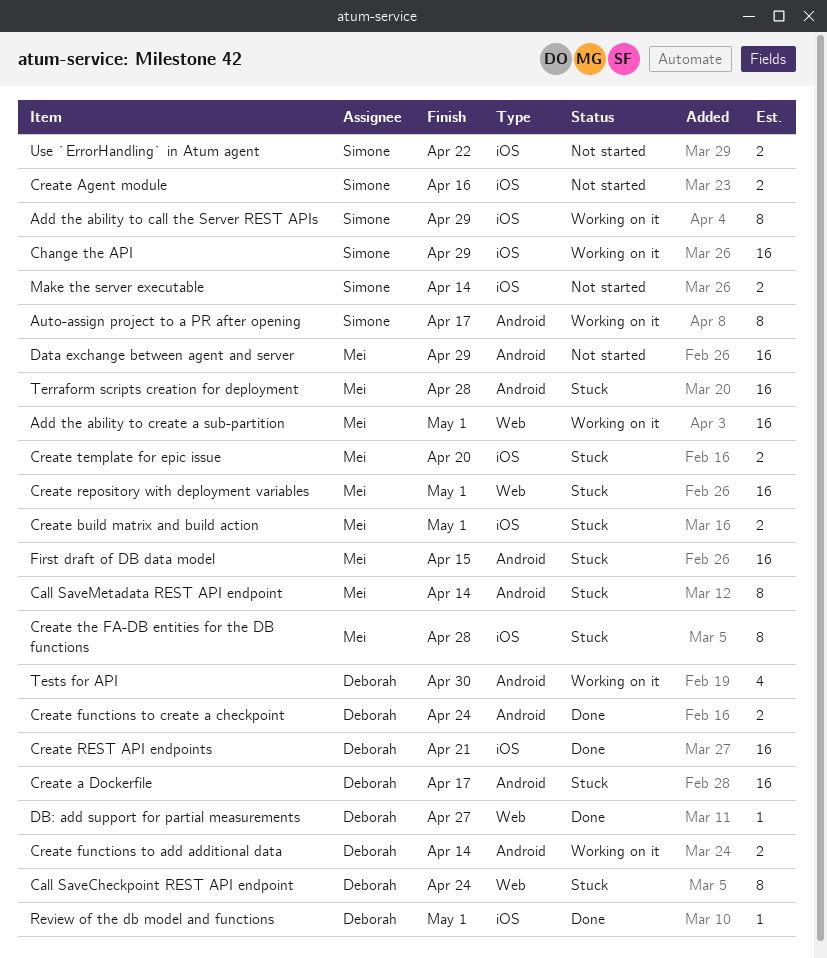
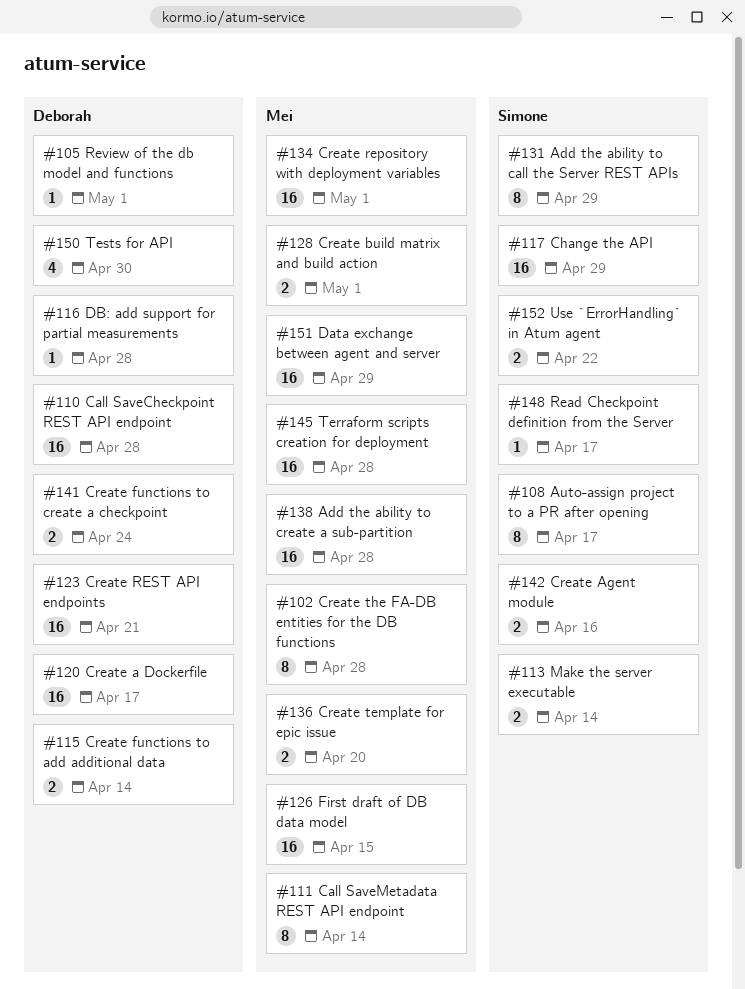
Add the ability to create a sub-partition, due: May 1 -> Apr 28
Call SaveCheckpoint REST API endpoint, estimate: 8 -> 16
Call SaveCheckpoint REST API endpoint, due: Apr 24 -> Apr 28
DB: add support for partial measurements, due: Apr 27 -> Apr 28
Read Checkpoint definition from the Server: none -> present

